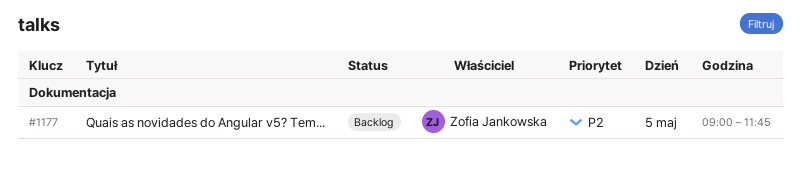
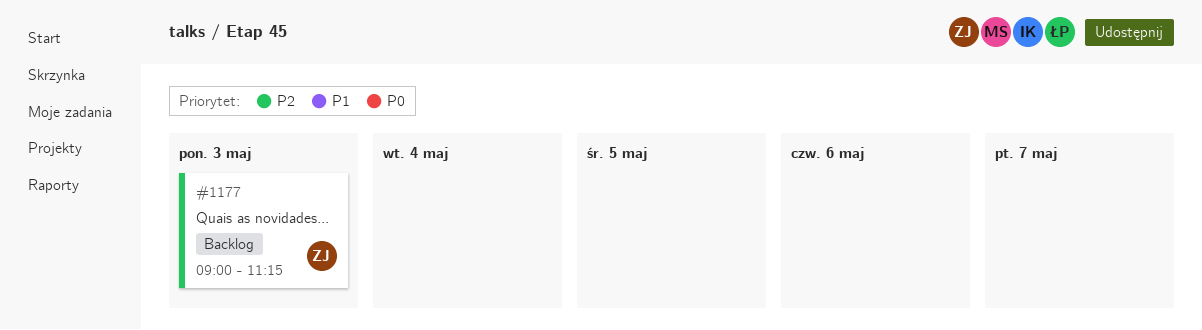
#1177, day: May 5 -> May 3
#1177, ends: 11:45 -> 11:15

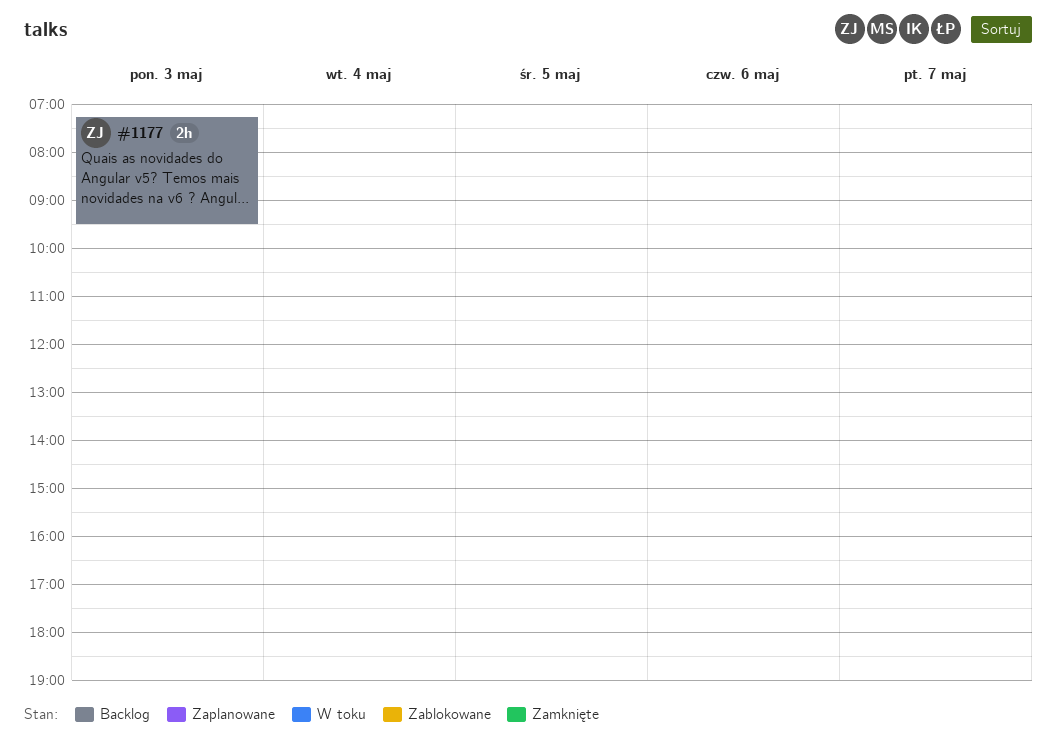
#1177, begins: 09:00 -> 07:15
#1177, ends: 11:15 -> 09:30

